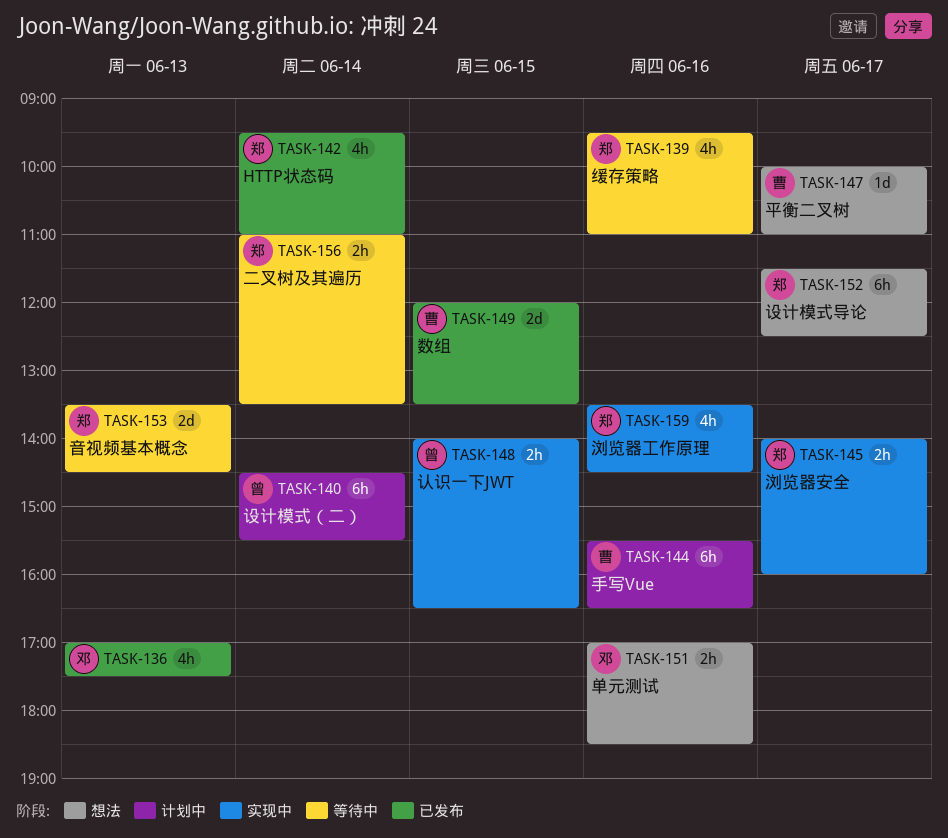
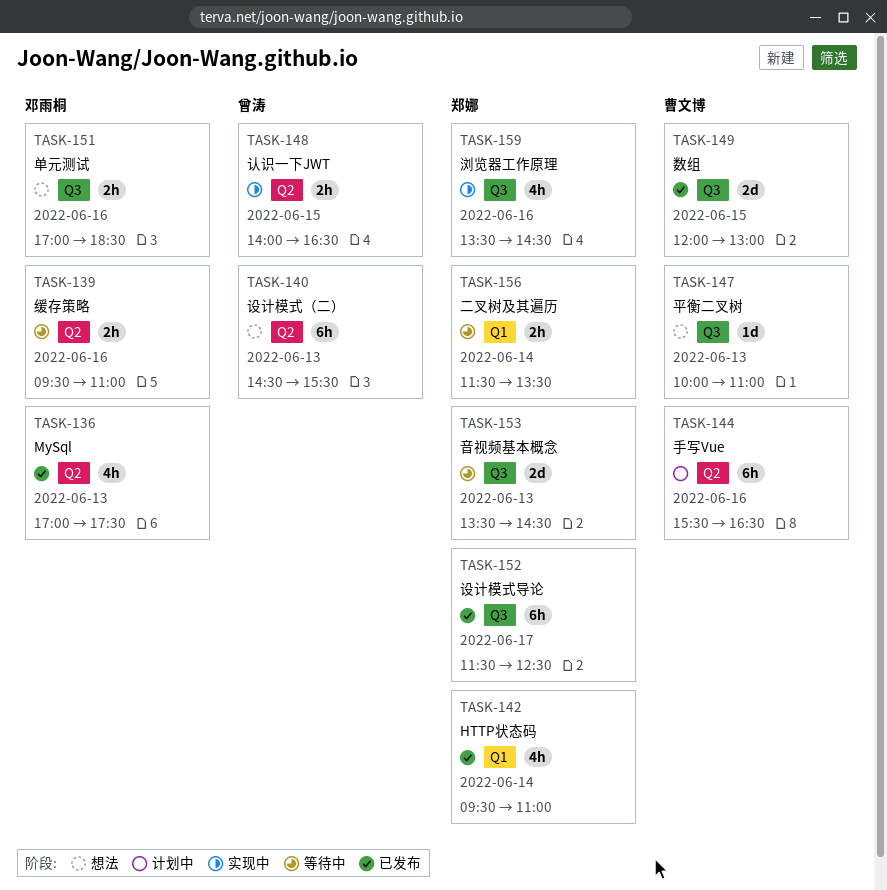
TASK-139, owner: 郑娜 -> 邓雨桐
TASK-139, estimate: 4h -> 2h
TASK-140, status: 计划中 -> 想法
TASK-140, day: Jun 14 -> Jun 13
TASK-145: present -> none
TASK-147, day: Jun 17 -> Jun 13
TASK-149, ends: 13:30 -> 13:00
TASK-152, status: 想法 -> 已发布
TASK-156, begins: 11:00 -> 11:30

